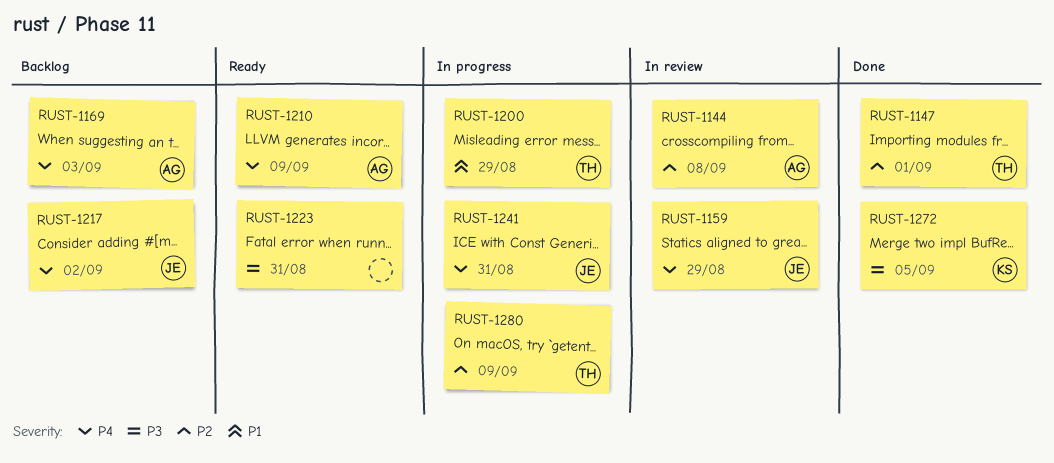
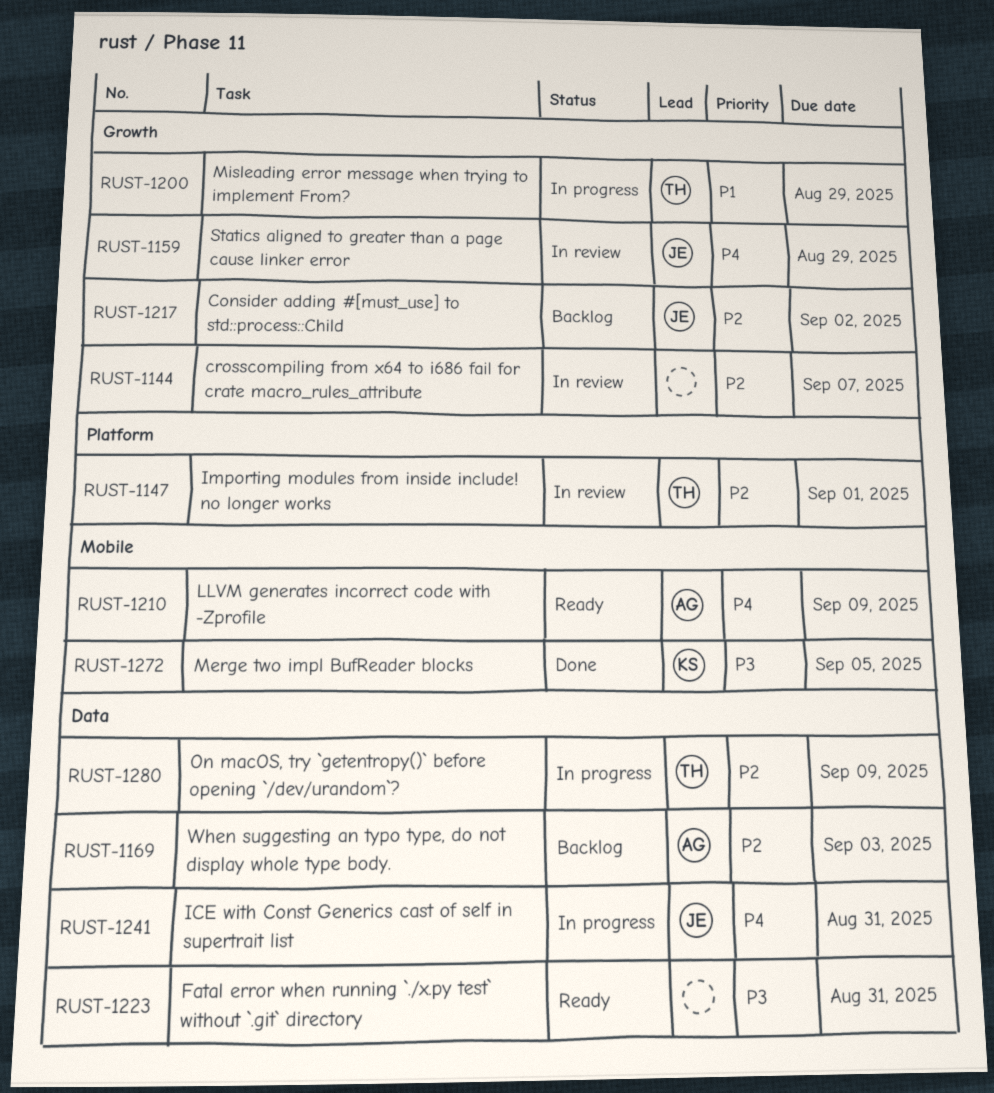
RUST-1144, owner: AG -> none
RUST-1144, due: Sep 8 -> Sep 7
RUST-1147, status: Done -> In review
RUST-1169, priority: P4 -> P2
RUST-1217, priority: P4 -> P2

